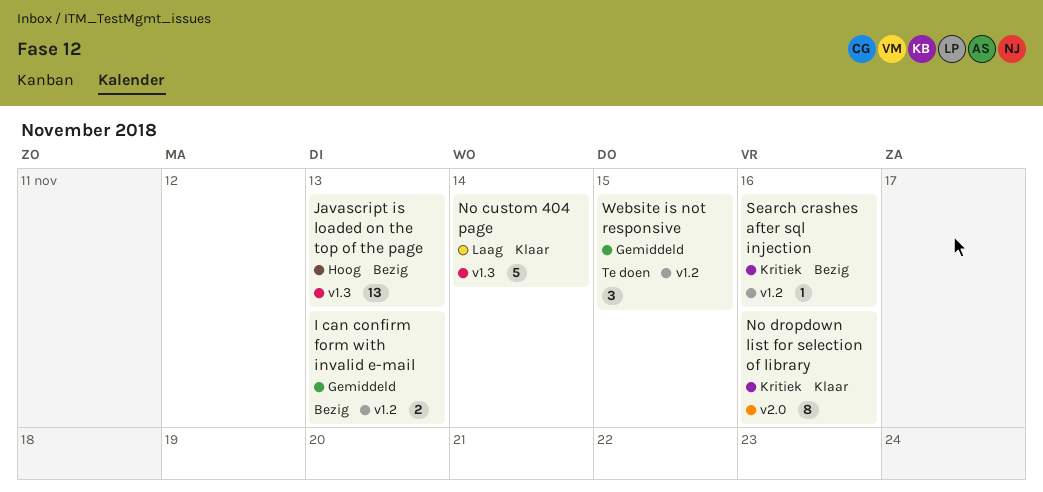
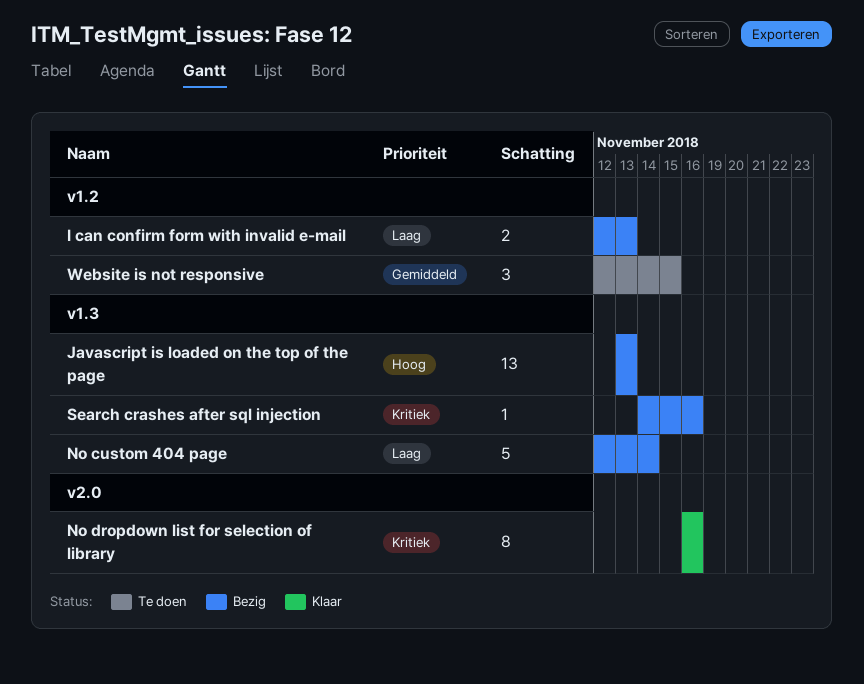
I can confirm form with invalid e-mail, priority: Gemiddeld -> Laag
No custom 404 page, status: Klaar -> Bezig
Search crashes after sql injection, label: v1.2 -> v1.3

